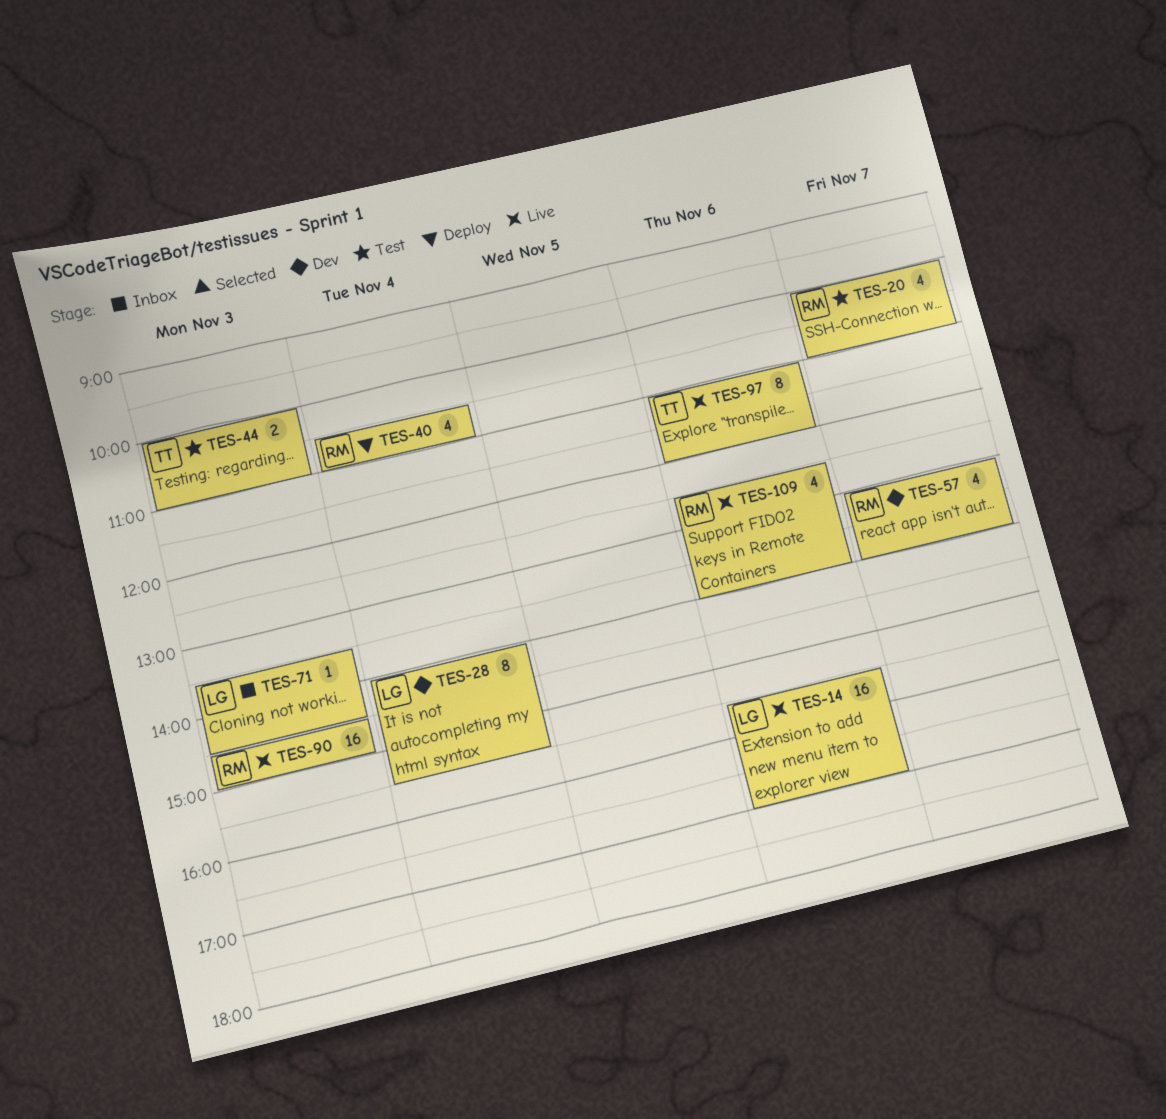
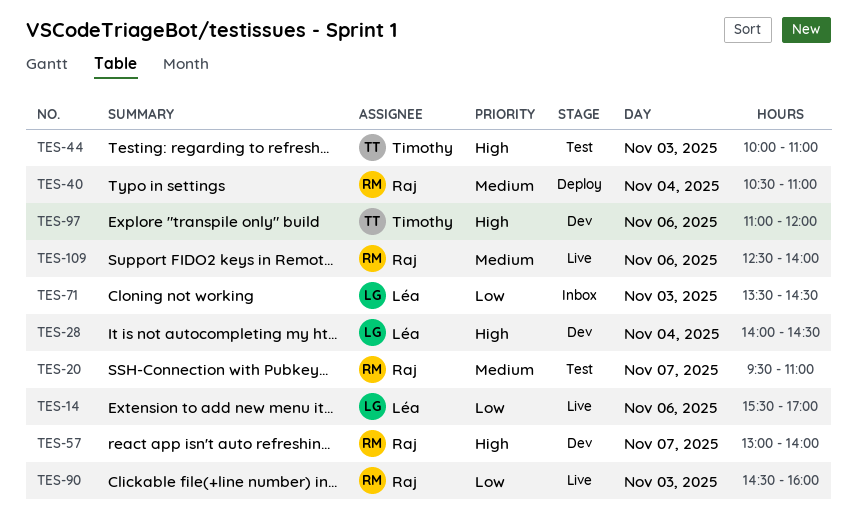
TES-20, begins: 10:00 -> 09:30
TES-28, ends: 15:30 -> 14:30
TES-90, ends: 15:00 -> 16:00
TES-97, status: Live -> Dev

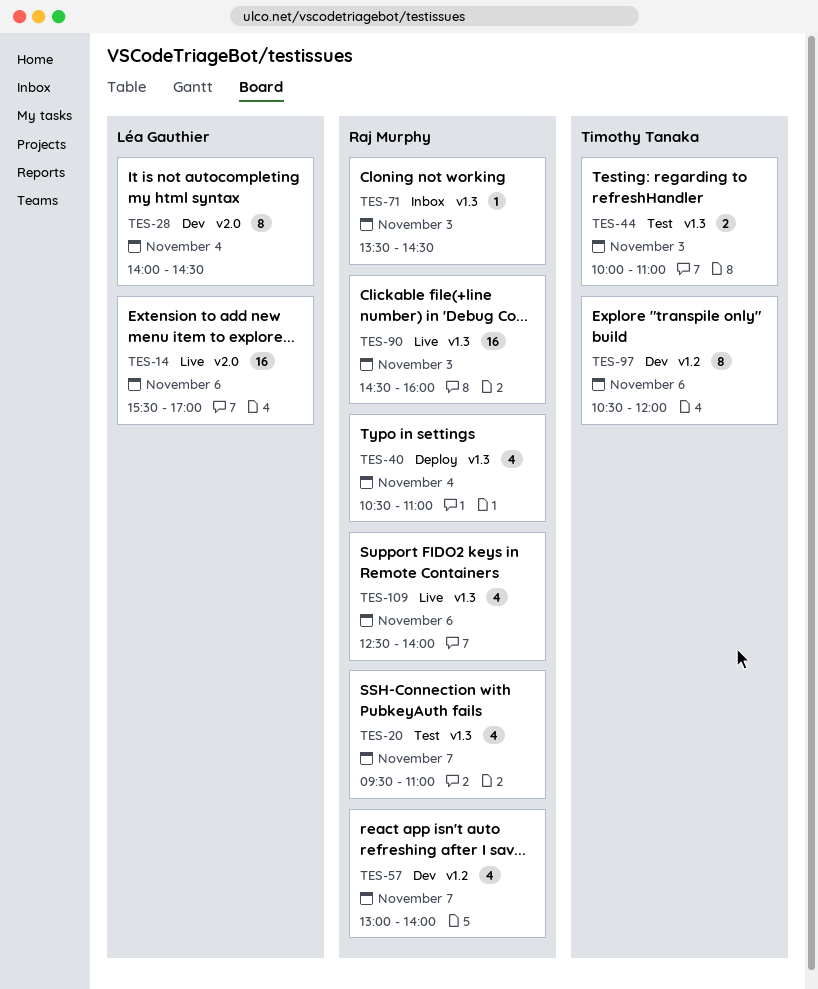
TES-71, owner: Léa Gauthier -> Raj Murphy
TES-97, begins: 11:00 -> 10:30

